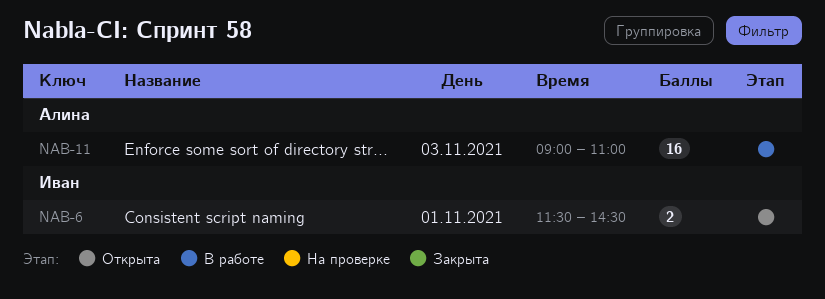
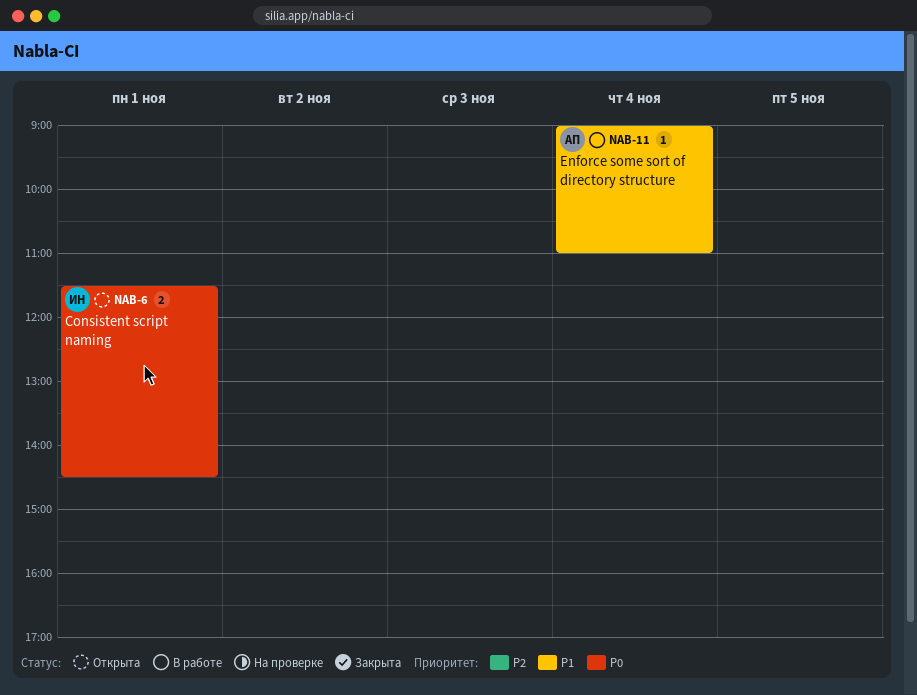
NAB-11, estimate: 16 -> 1
NAB-11, day: Nov 3 -> Nov 4

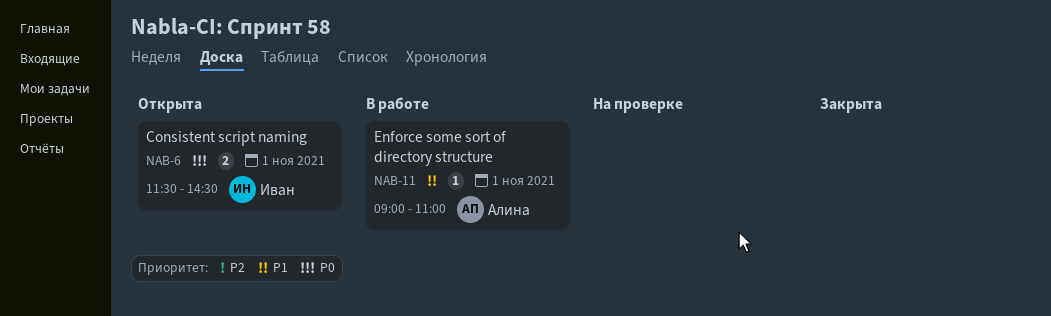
NAB-11, day: Nov 4 -> Nov 1

